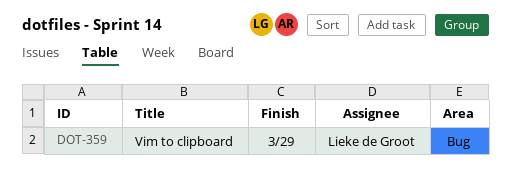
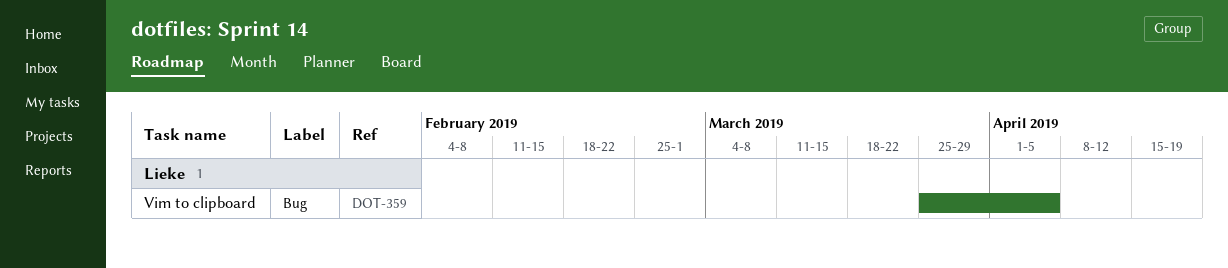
DOT-359, due: Mar 29 -> Apr 5

